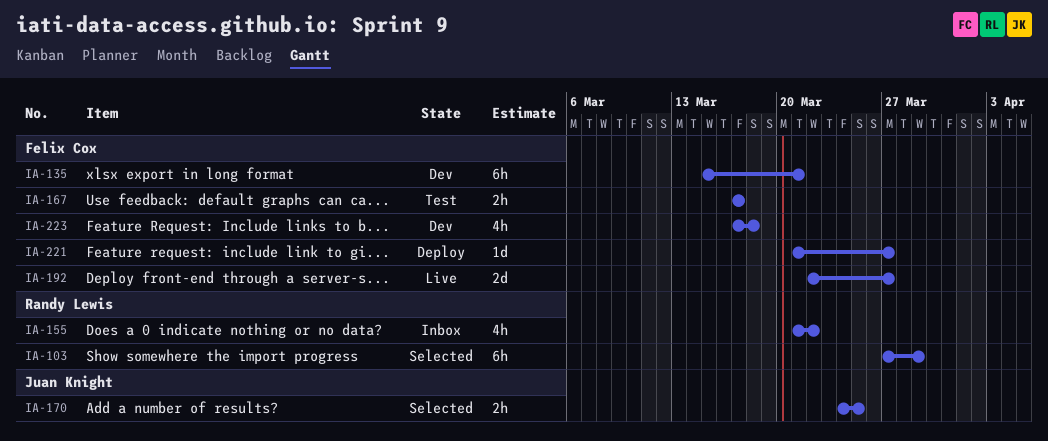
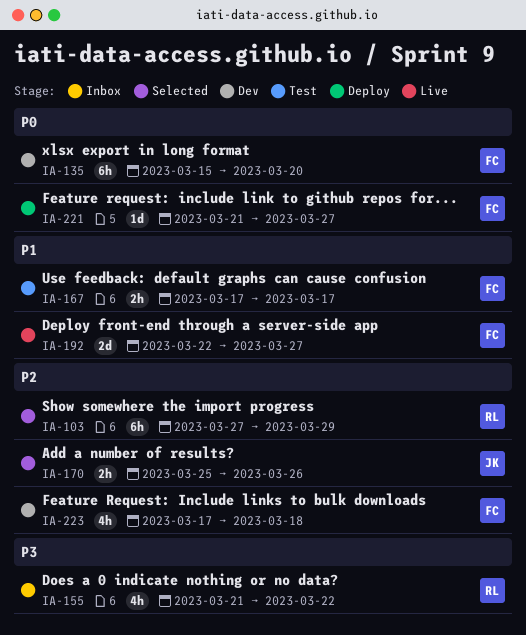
IA-135, due: Mar 21 -> Mar 20
IA-170, start: Mar 24 -> Mar 25
IA-170, due: Mar 25 -> Mar 26

